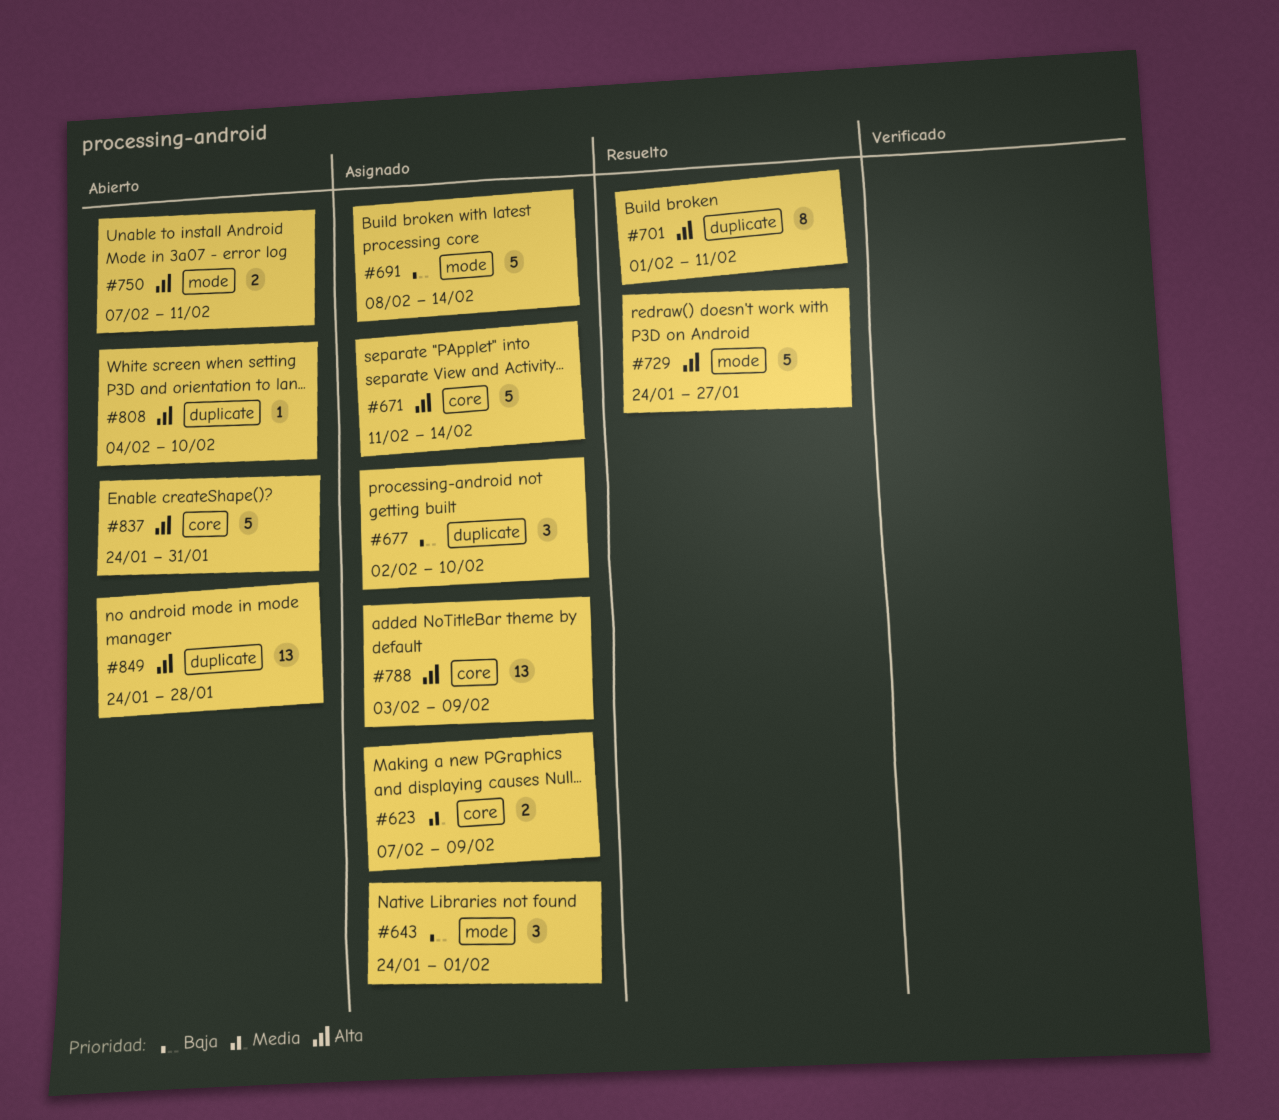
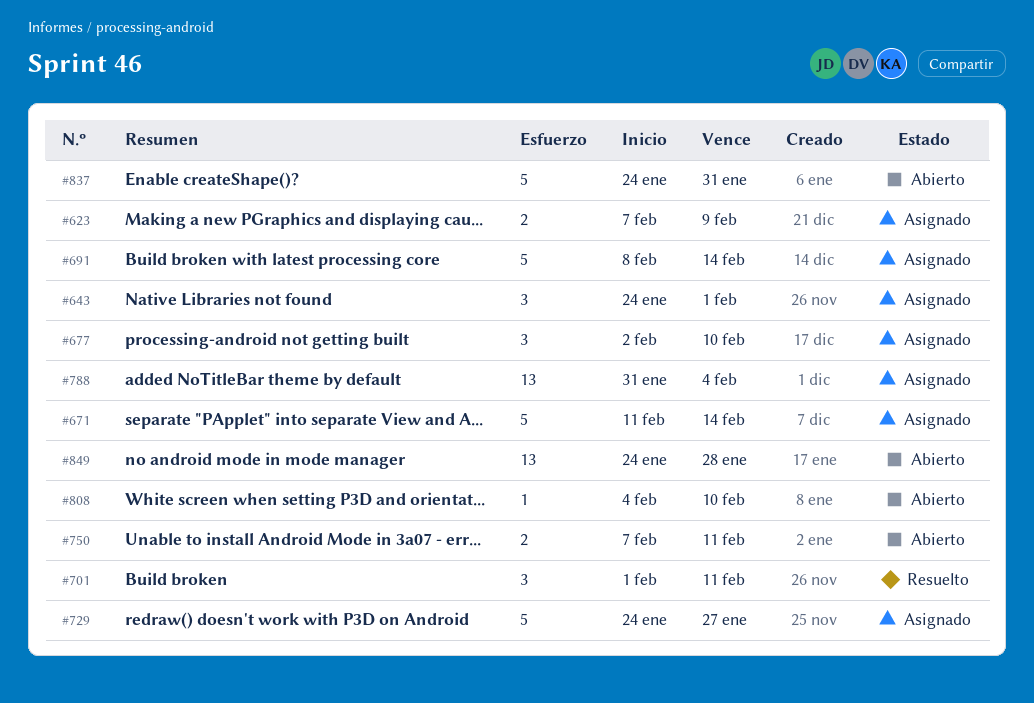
#701, estimate: 8 -> 3
#729, status: Resuelto -> Asignado
#788, start: Feb 3 -> Jan 31
#788, due: Feb 9 -> Feb 4

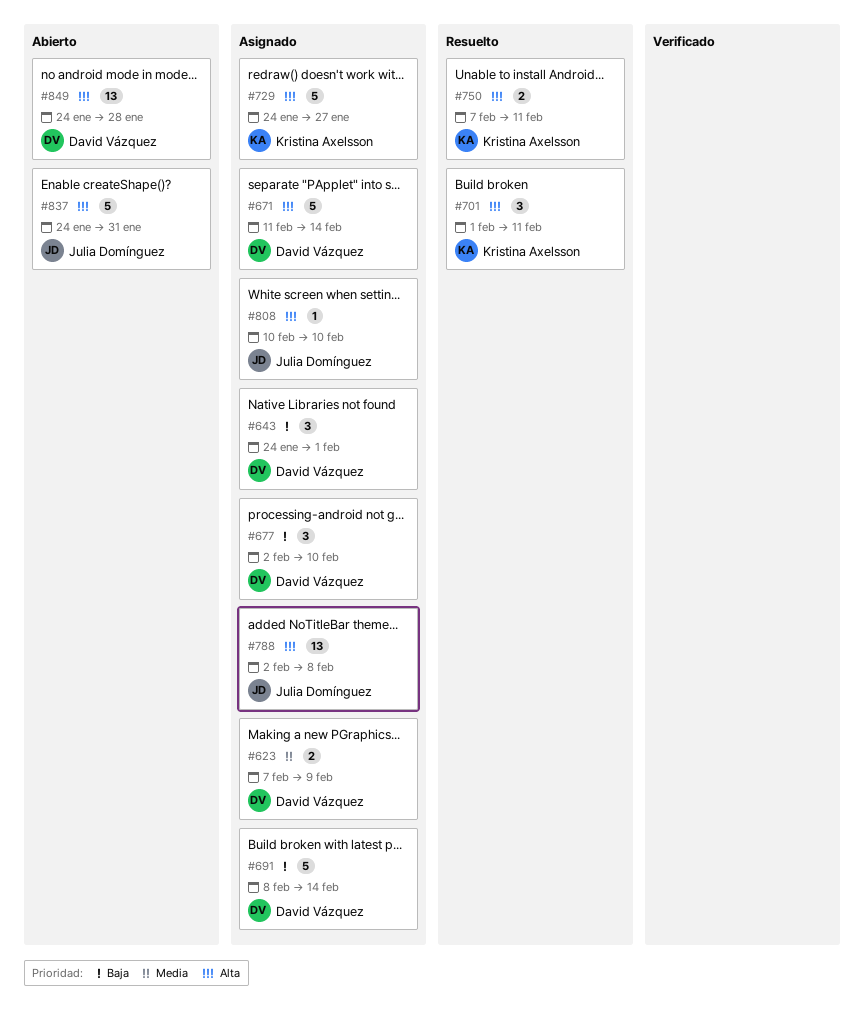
#750, status: Abierto -> Resuelto
#788, start: Jan 31 -> Feb 2
#788, due: Feb 4 -> Feb 8
#808, status: Abierto -> Asignado
#808, start: Feb 4 -> Feb 10

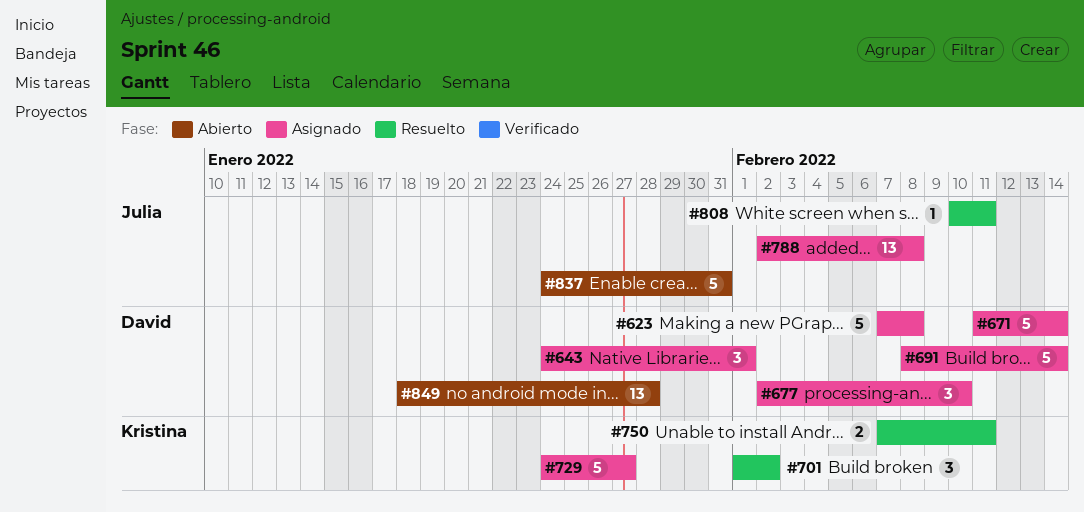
#623, estimate: 2 -> 5
#623, due: Feb 9 -> Feb 8
#701, due: Feb 11 -> Feb 2
#808, status: Asignado -> Resuelto
#808, due: Feb 10 -> Feb 11
#849, start: Jan 24 -> Jan 18

